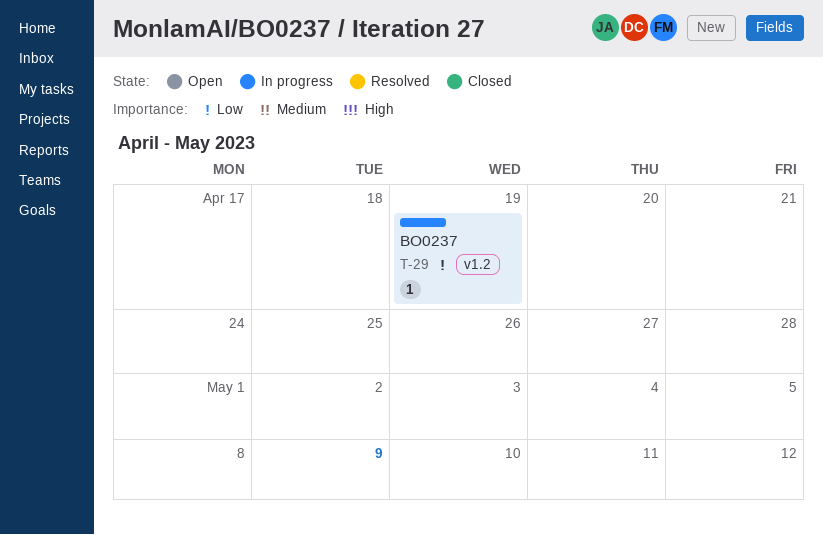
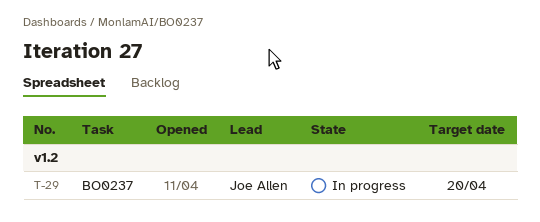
T-29, due: Apr 19 -> Apr 20

